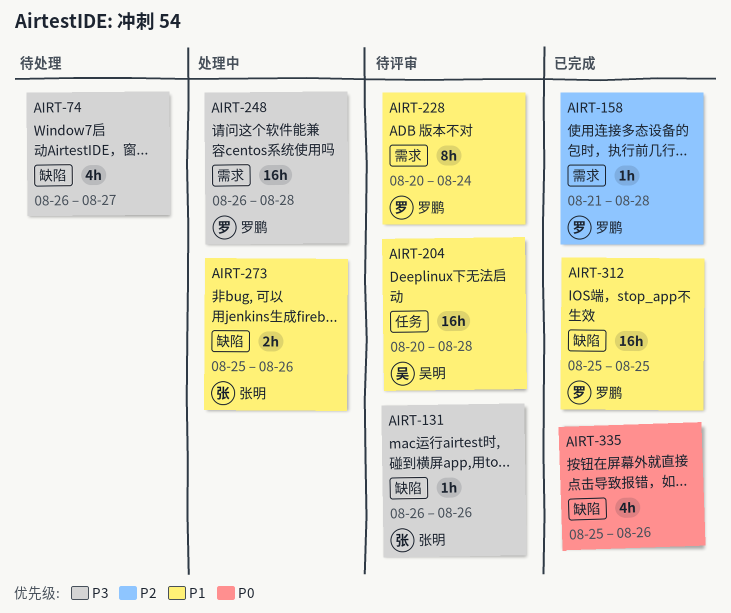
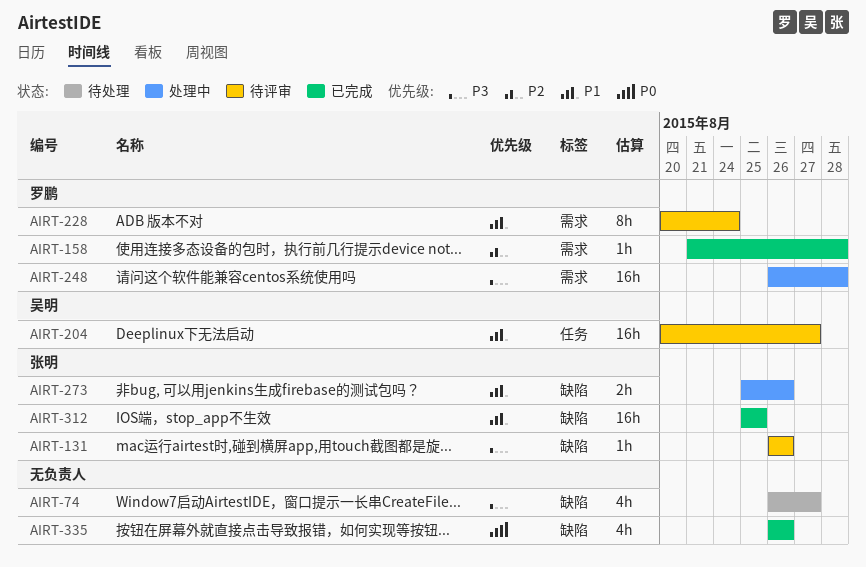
AIRT-204, due: Aug 28 -> Aug 27
AIRT-312, owner: 罗鹏 -> 张明
AIRT-335, start: Aug 25 -> Aug 26

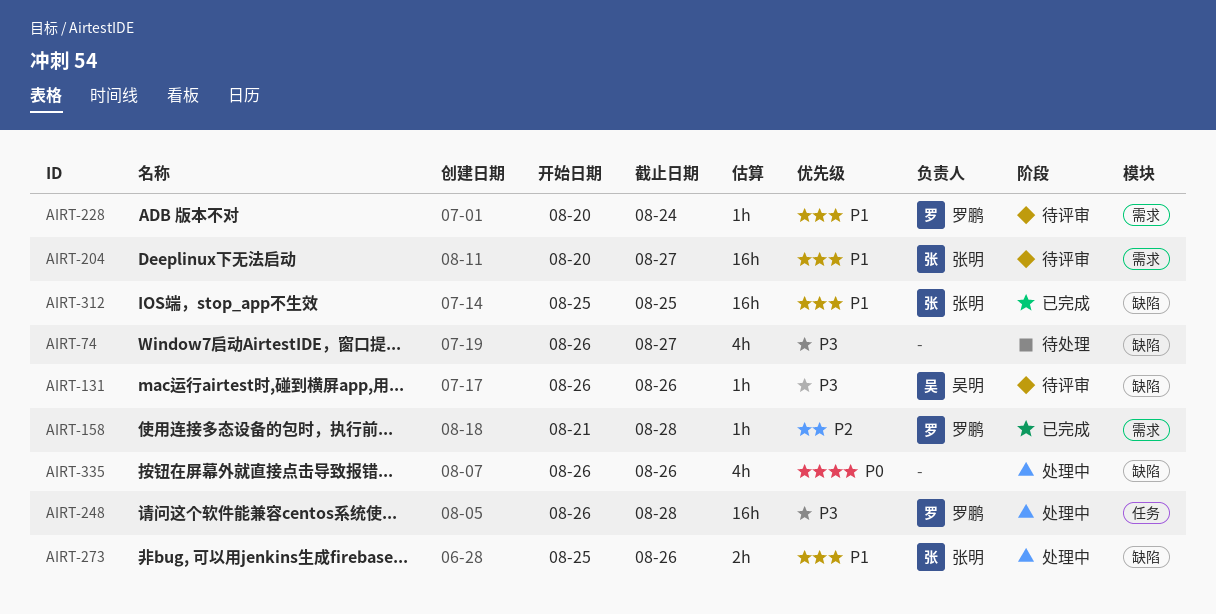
AIRT-131, owner: 张明 -> 吴明
AIRT-204, owner: 吴明 -> 张明
AIRT-204, label: 任务 -> 需求
AIRT-228, estimate: 8h -> 1h
AIRT-248, label: 需求 -> 任务
AIRT-335, status: 已完成 -> 处理中

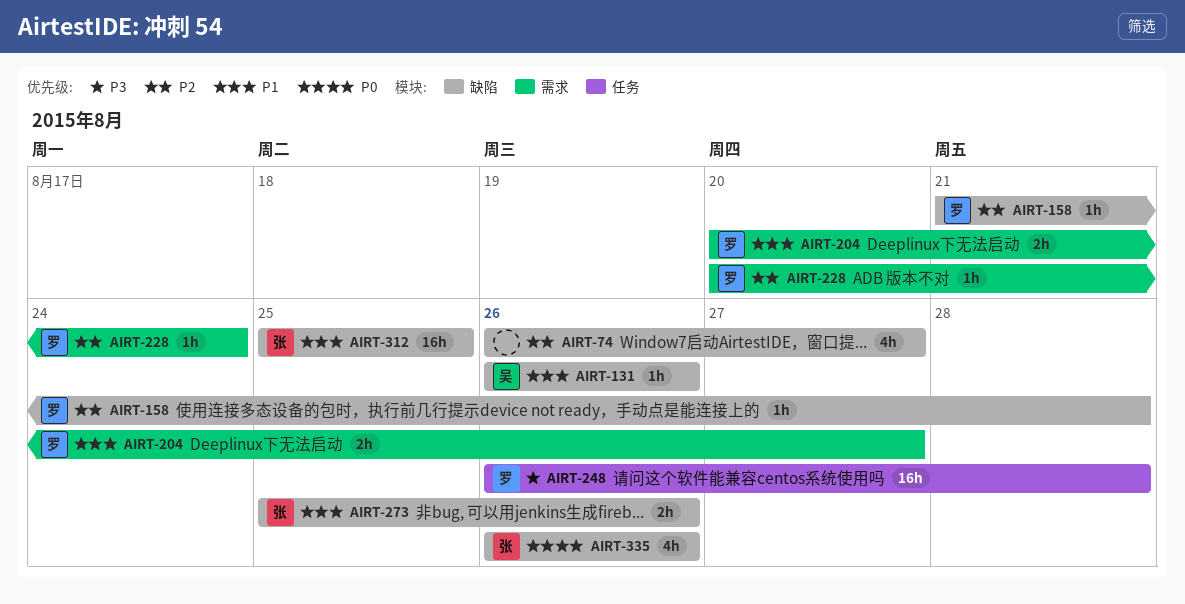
AIRT-74, priority: P3 -> P2
AIRT-131, priority: P3 -> P1
AIRT-158, label: 需求 -> 缺陷
AIRT-204, owner: 张明 -> 罗鹏
AIRT-204, estimate: 16h -> 2h
AIRT-228, priority: P1 -> P2
AIRT-335, owner: none -> 张明

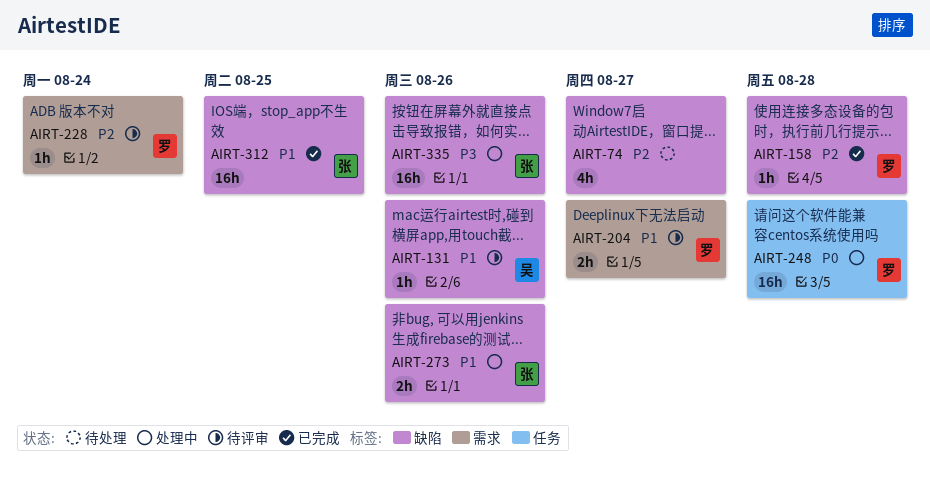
AIRT-248, priority: P3 -> P0
AIRT-335, priority: P0 -> P3
AIRT-335, estimate: 4h -> 16h

